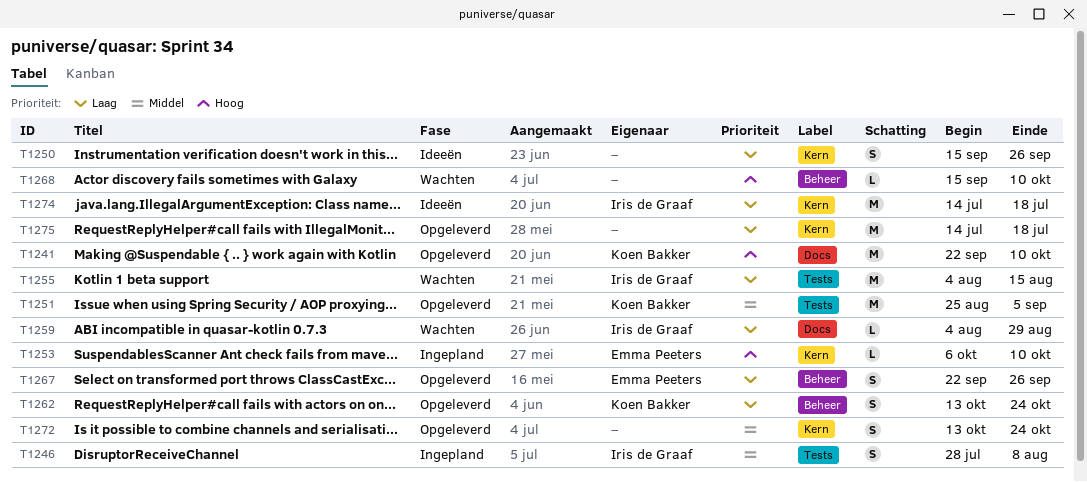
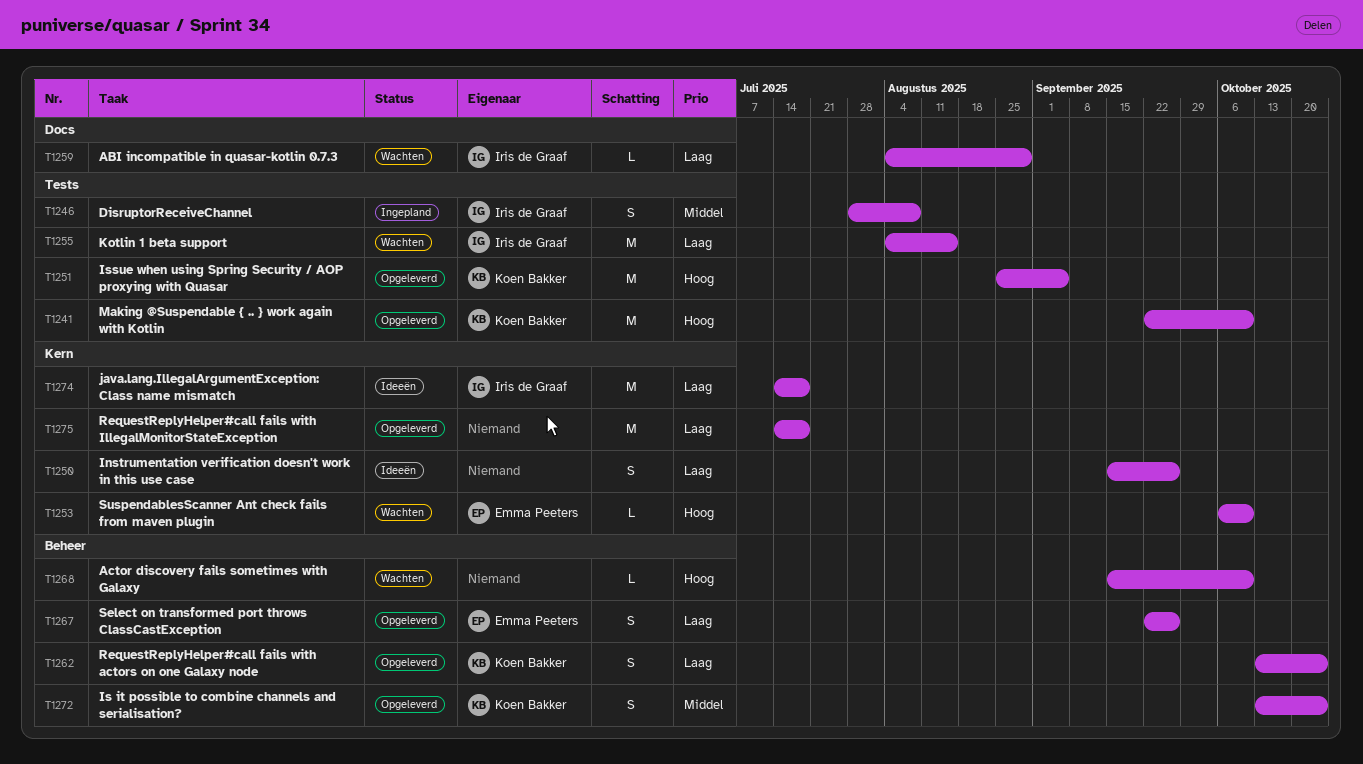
T1241, label: Docs -> Tests
T1251, priority: Middel -> Hoog
T1253, status: Ingepland -> Wachten
T1272, owner: none -> Koen Bakker
T1272, label: Kern -> Beheer

